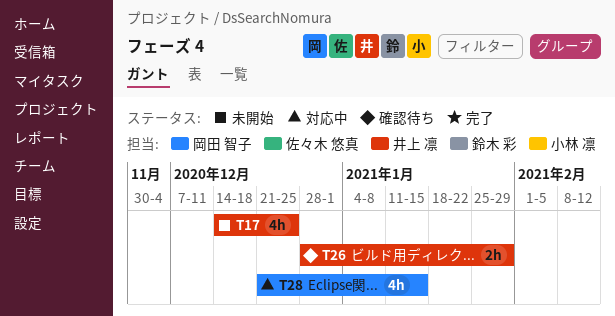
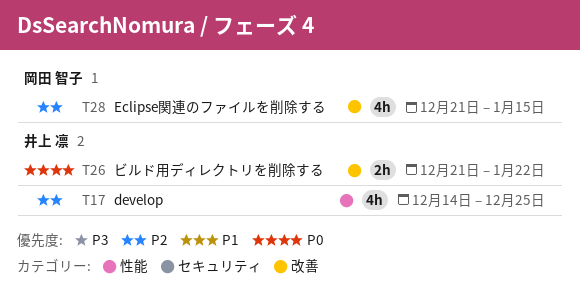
T26, start: Dec 28 -> Dec 21
T26, due: Jan 29 -> Jan 22

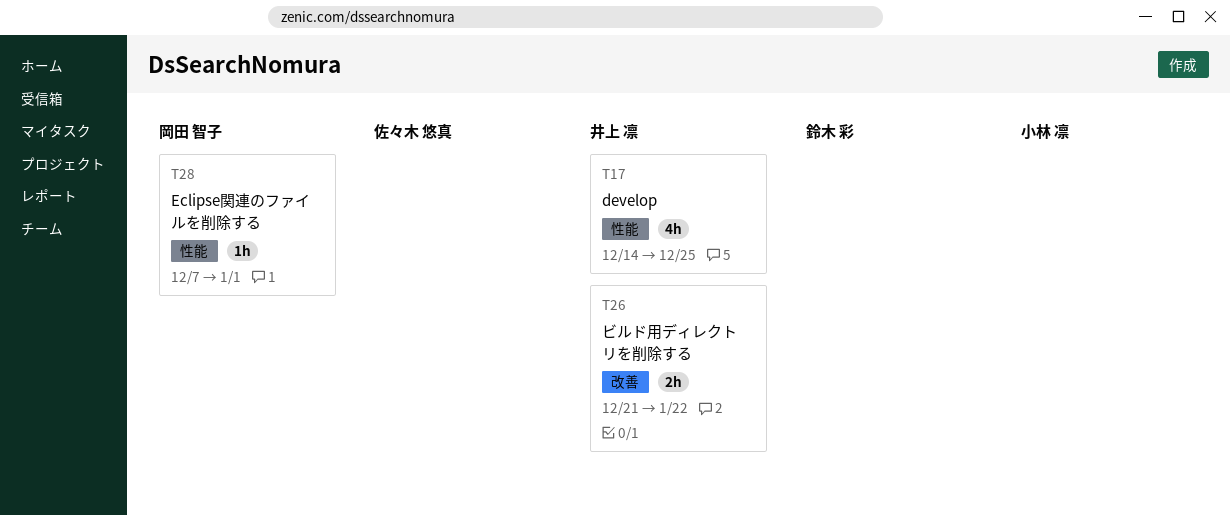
T28, label: 改善 -> 性能
T28, estimate: 4h -> 1h
T28, start: Dec 21 -> Dec 7
T28, due: Jan 15 -> Jan 1

